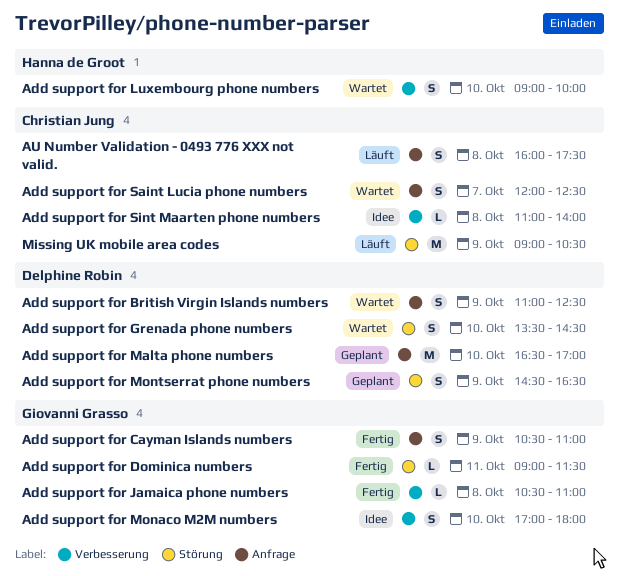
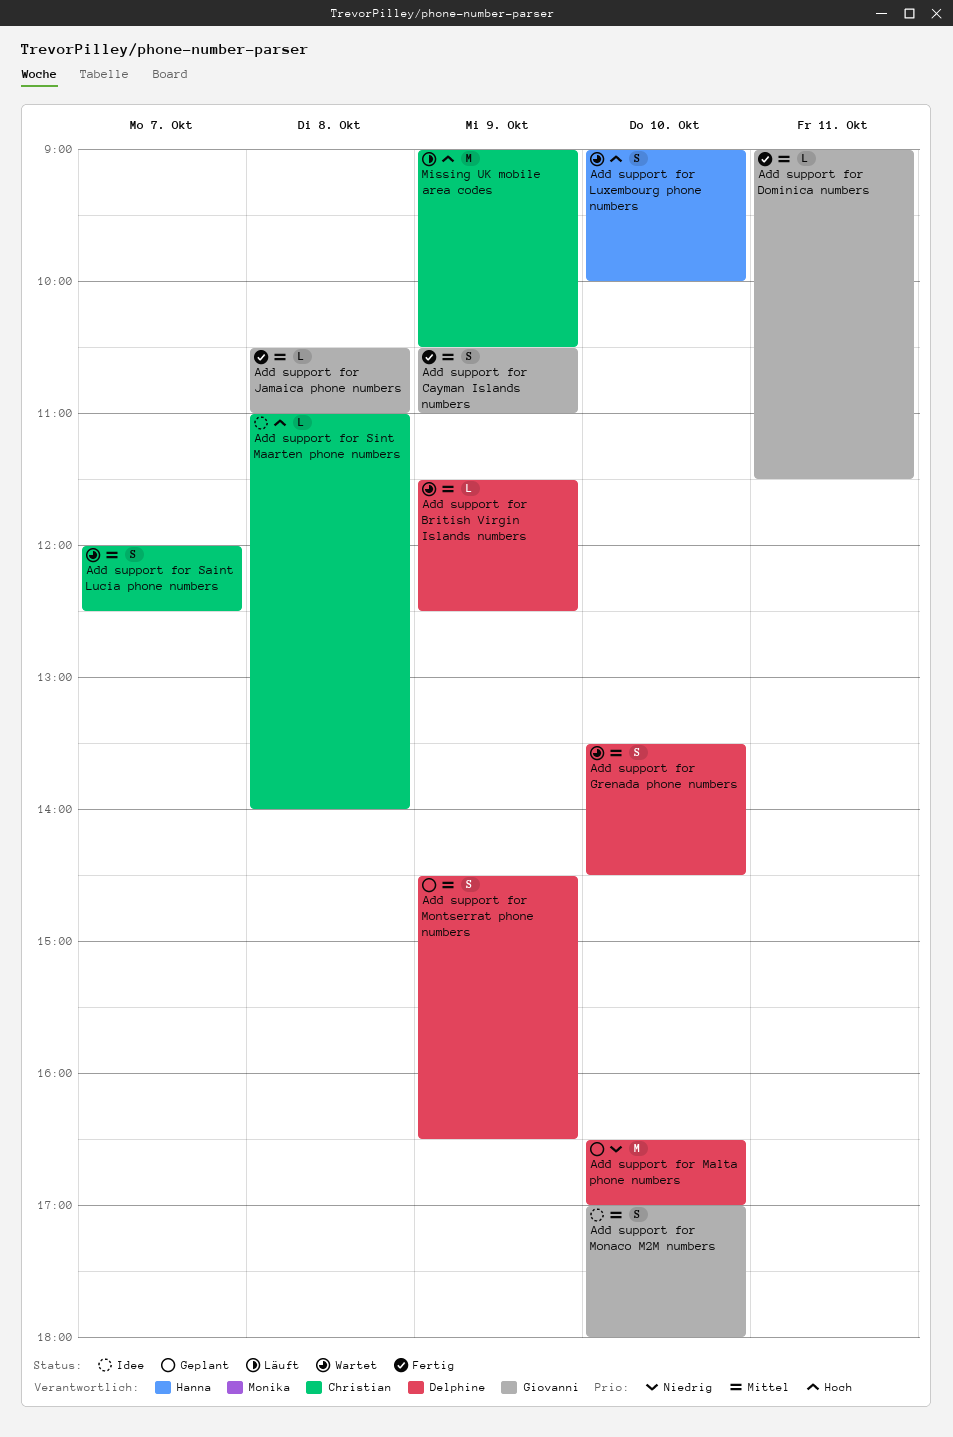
Add support for British Virgin Islands numbers, estimate: S -> L
Add support for British Virgin Islands numbers, begins: 11:00 -> 11:30
AU Number Validation - 0493 776 XXX not valid.: present -> none

